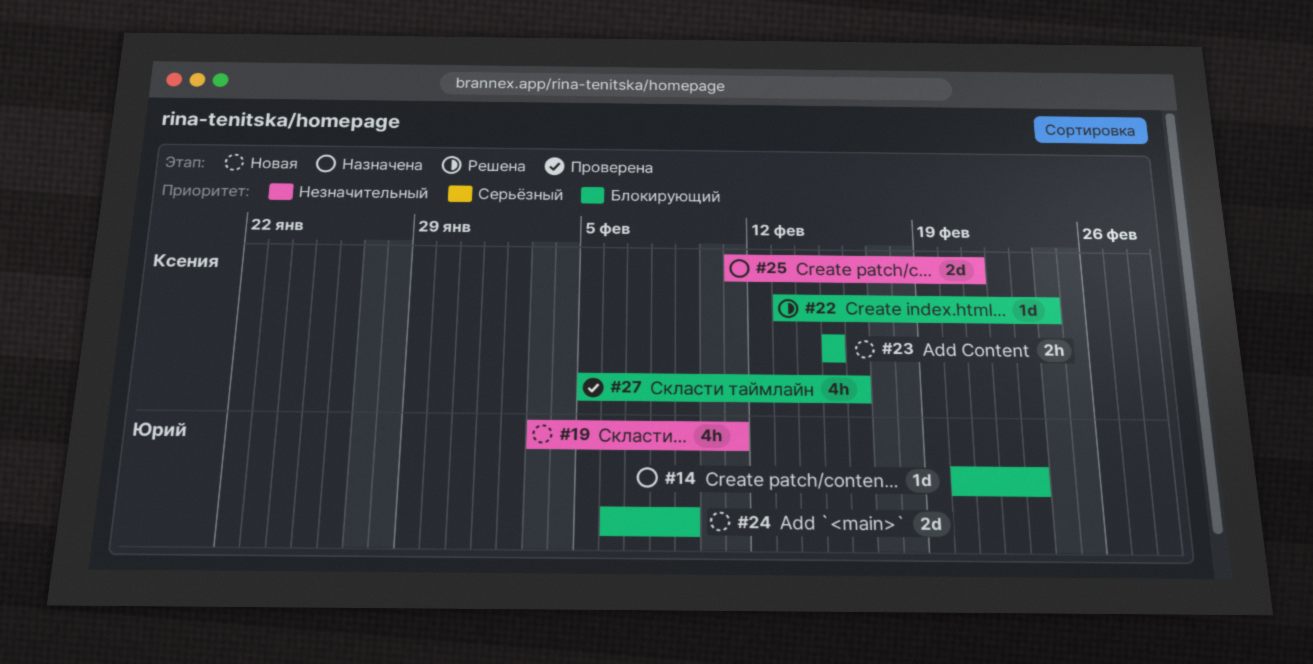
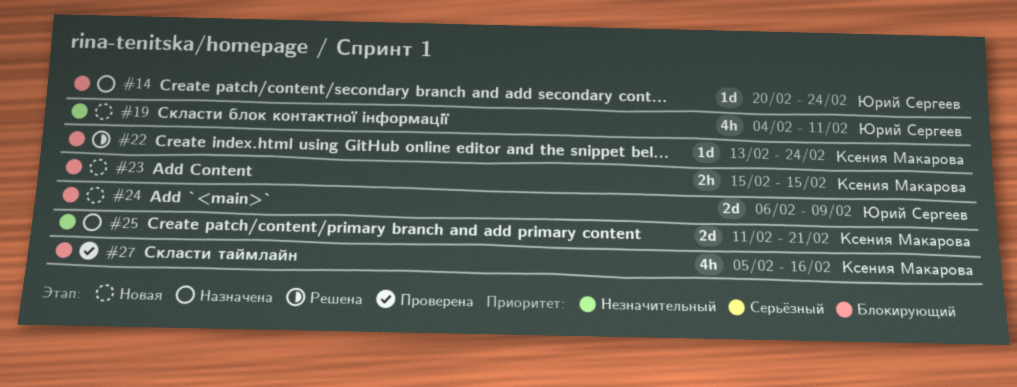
#14, due: Feb 23 -> Feb 24
#19, start: Feb 3 -> Feb 4

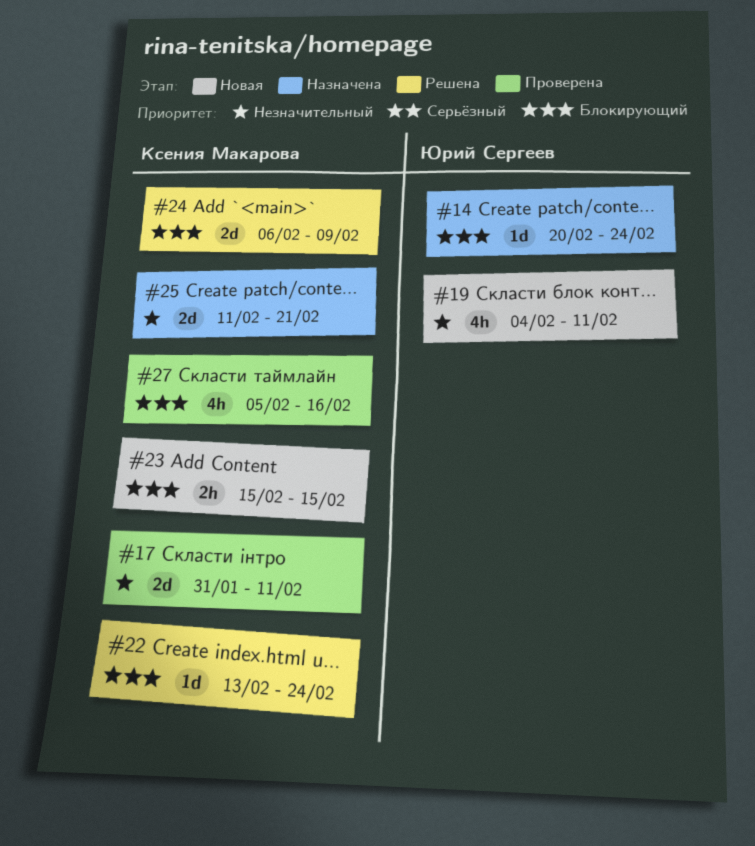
#17: none -> present
#24, status: Новая -> Решена
#24, owner: Юрий Сергеев -> Ксения Макарова

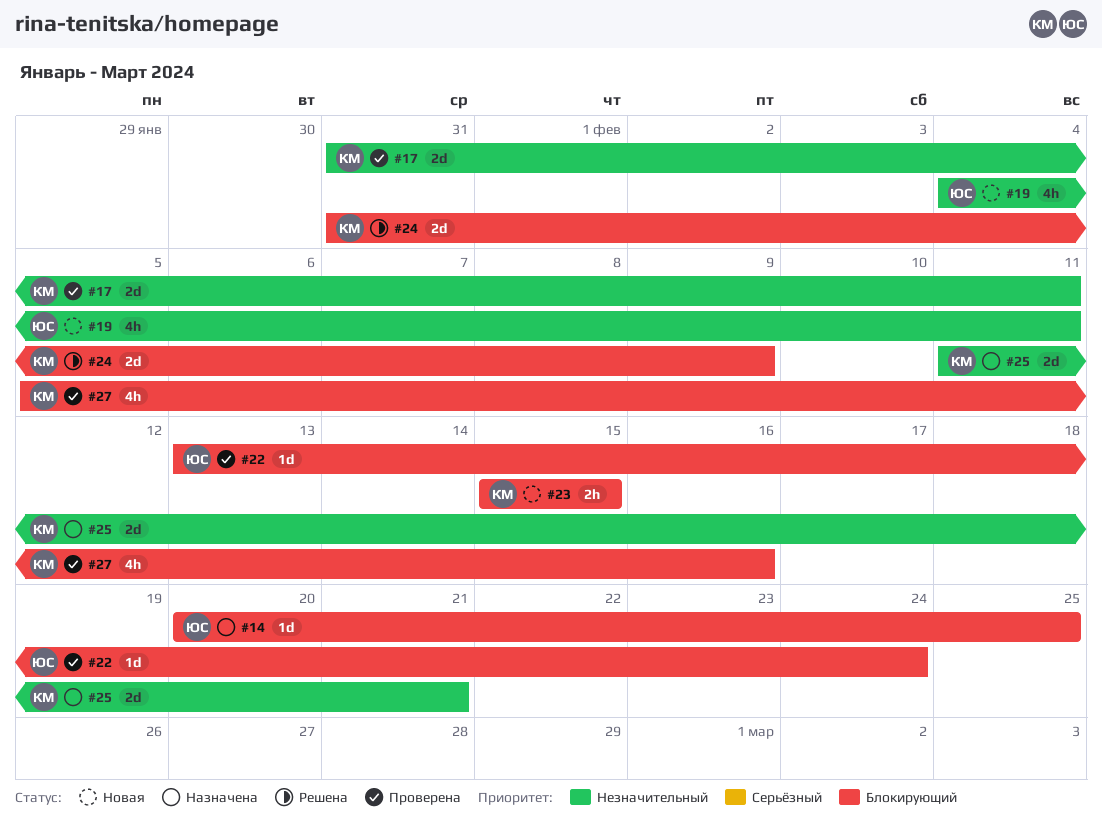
#14, due: Feb 24 -> Feb 25
#22, status: Решена -> Проверена
#22, owner: Ксения Макарова -> Юрий Сергеев
#24, start: Feb 6 -> Jan 31

